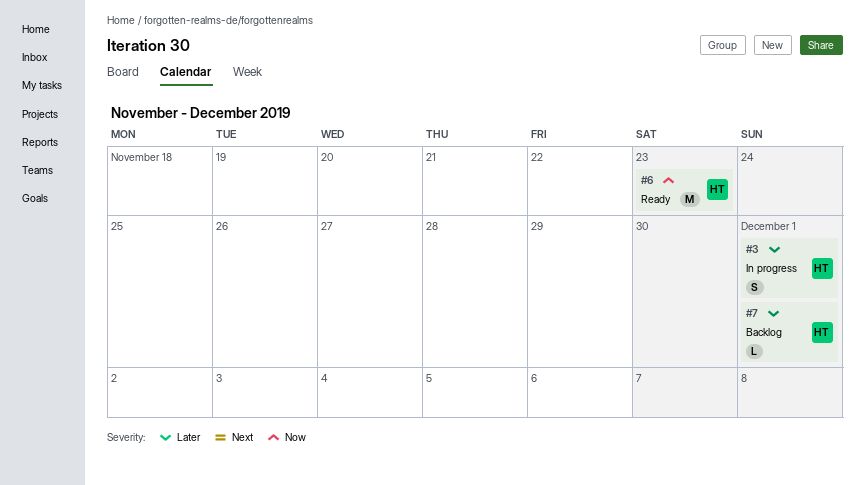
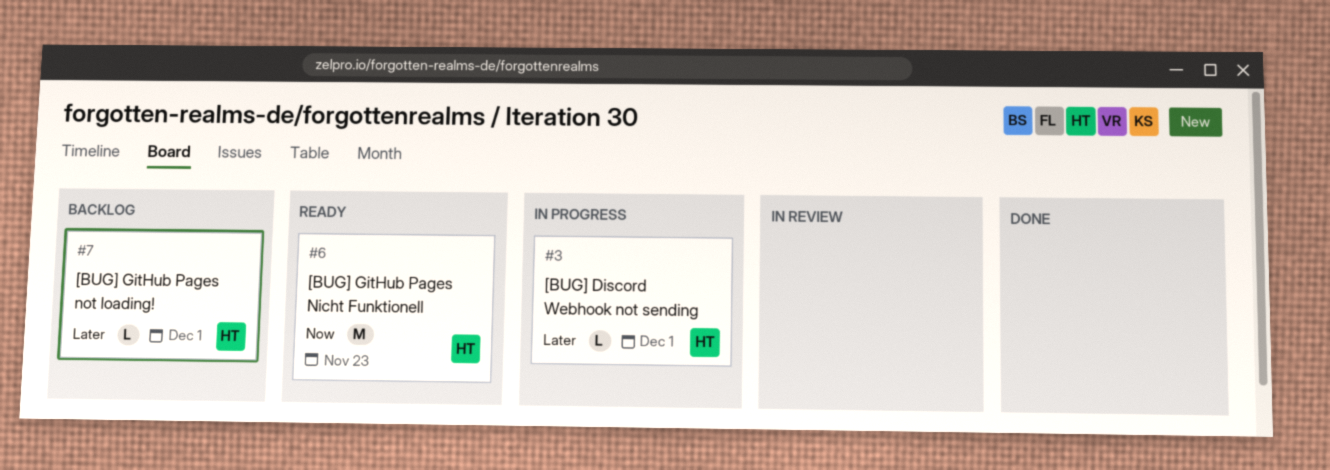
#3, estimate: S -> L

